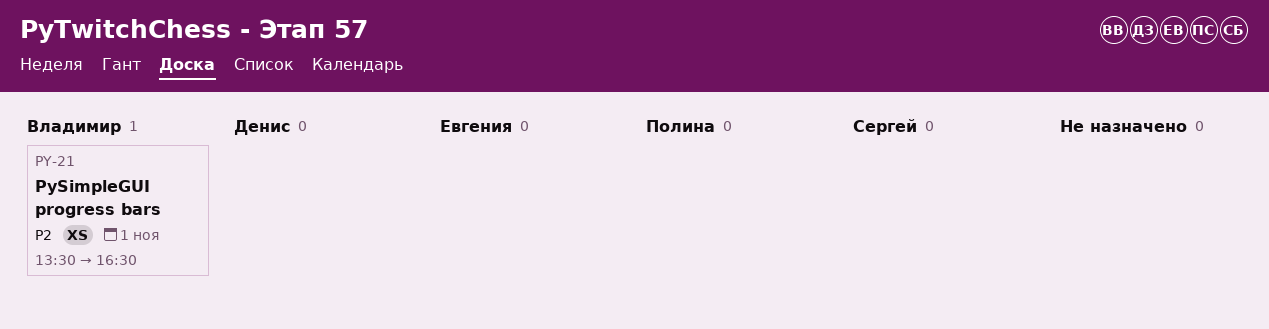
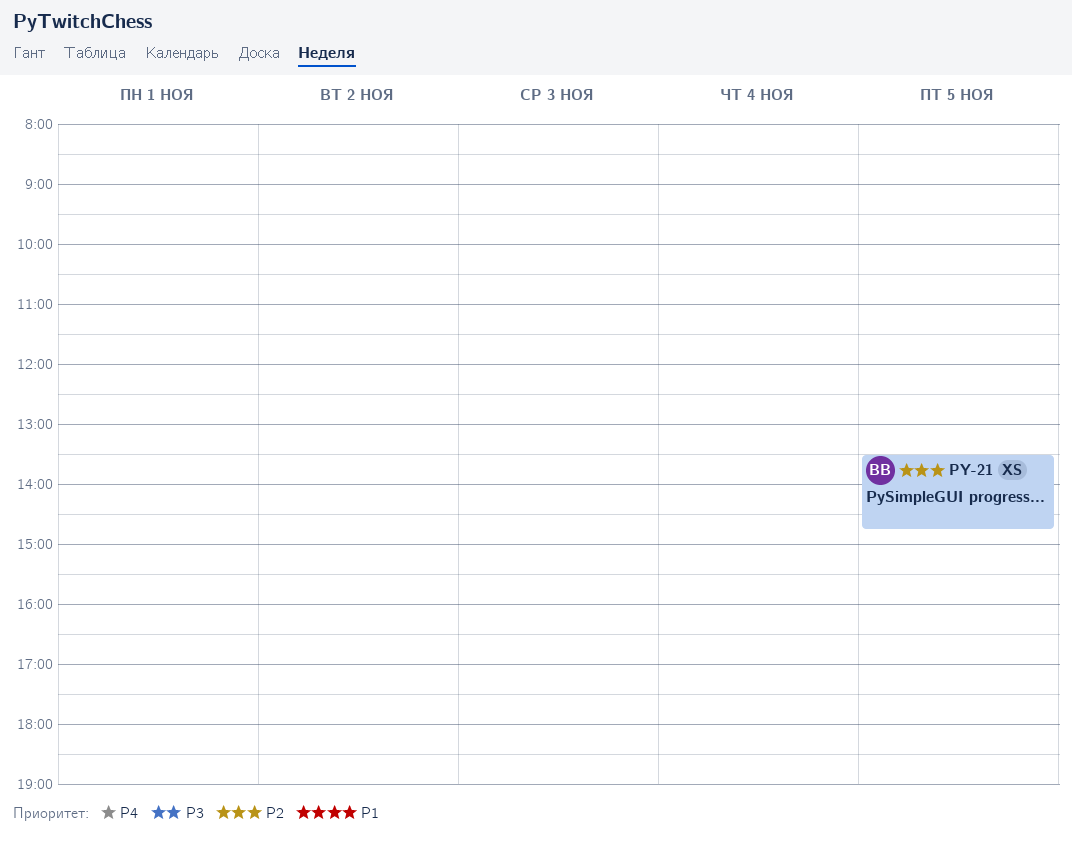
PY-21, day: Nov 1 -> Nov 5
PY-21, ends: 16:30 -> 14:45

